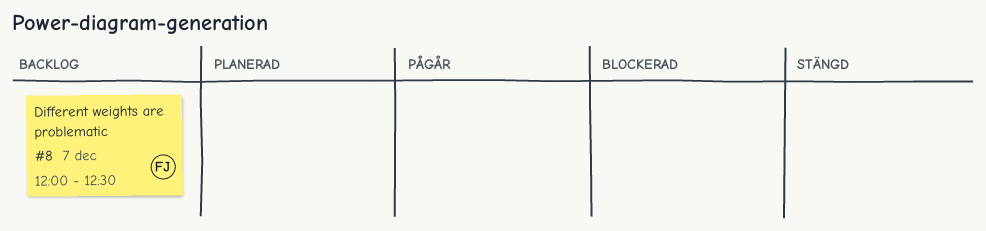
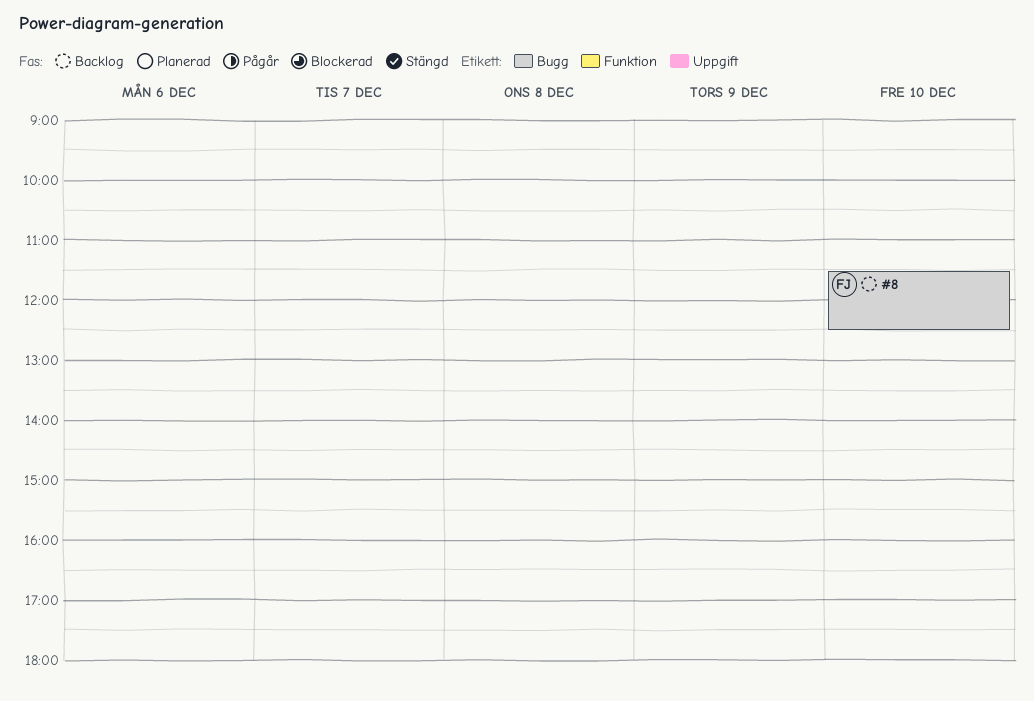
#8, day: Dec 7 -> Dec 10
#8, begins: 12:00 -> 11:30

